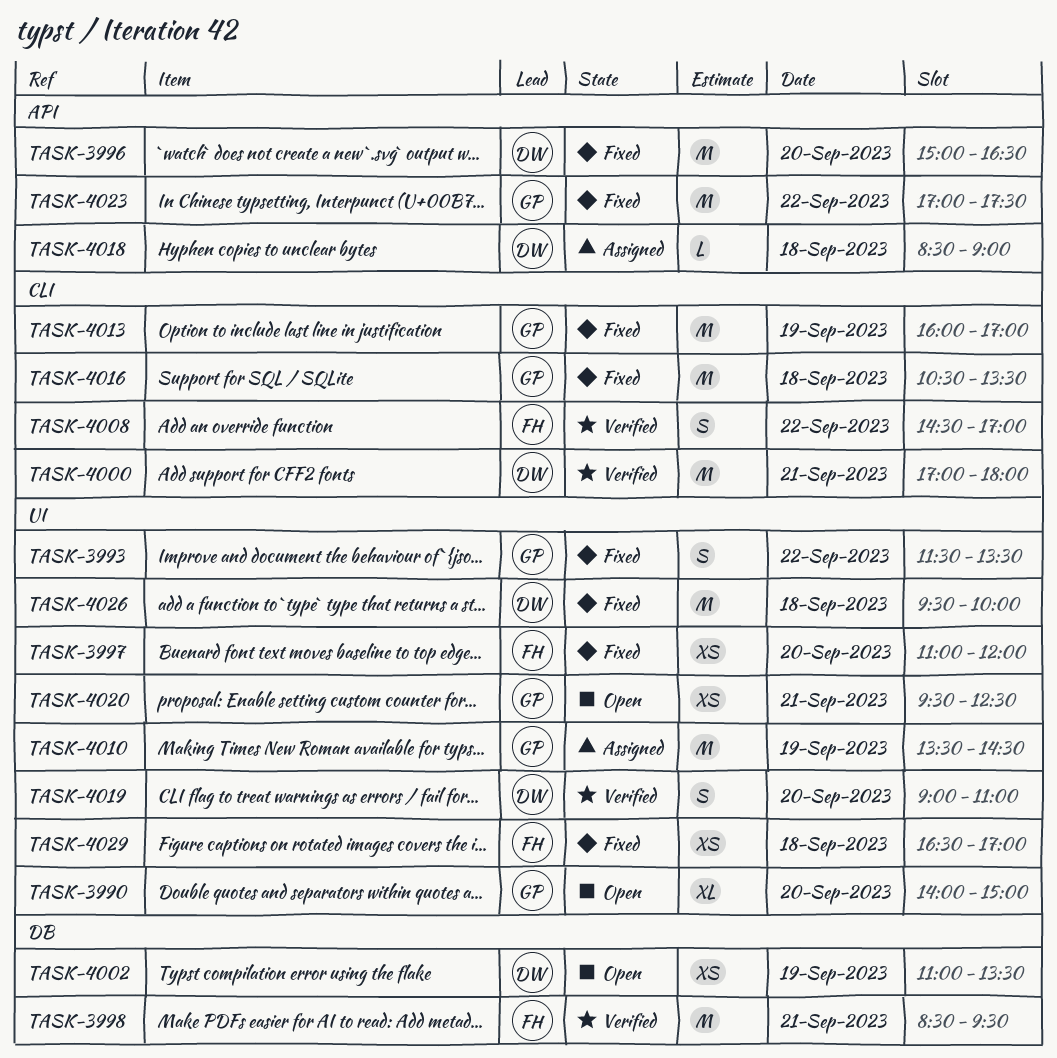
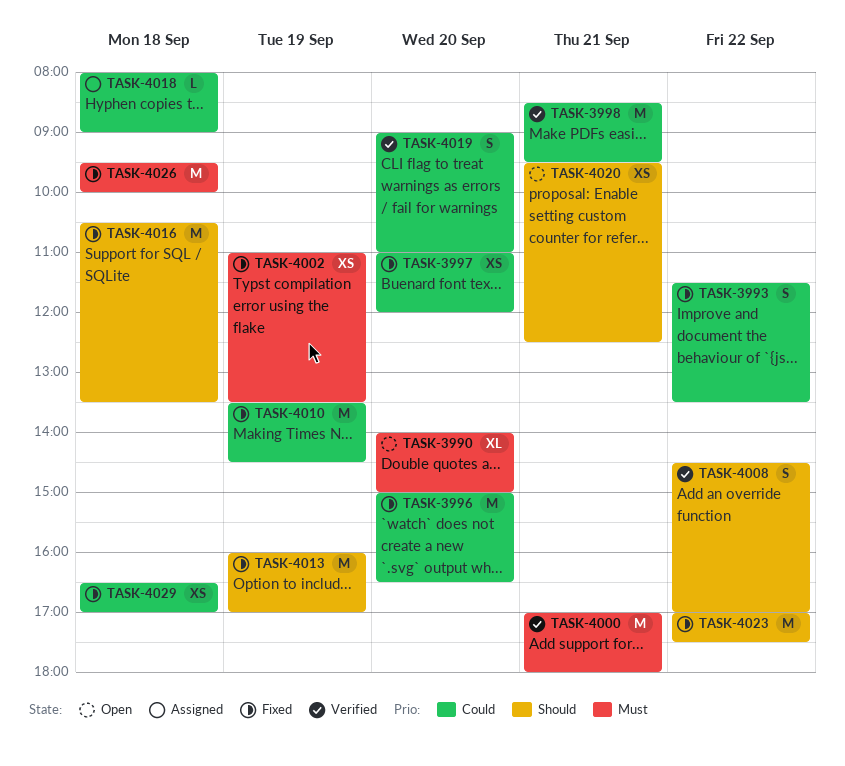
TASK-4002, status: Open -> Fixed
TASK-4010, status: Assigned -> Fixed
TASK-4018, begins: 08:30 -> 08:00

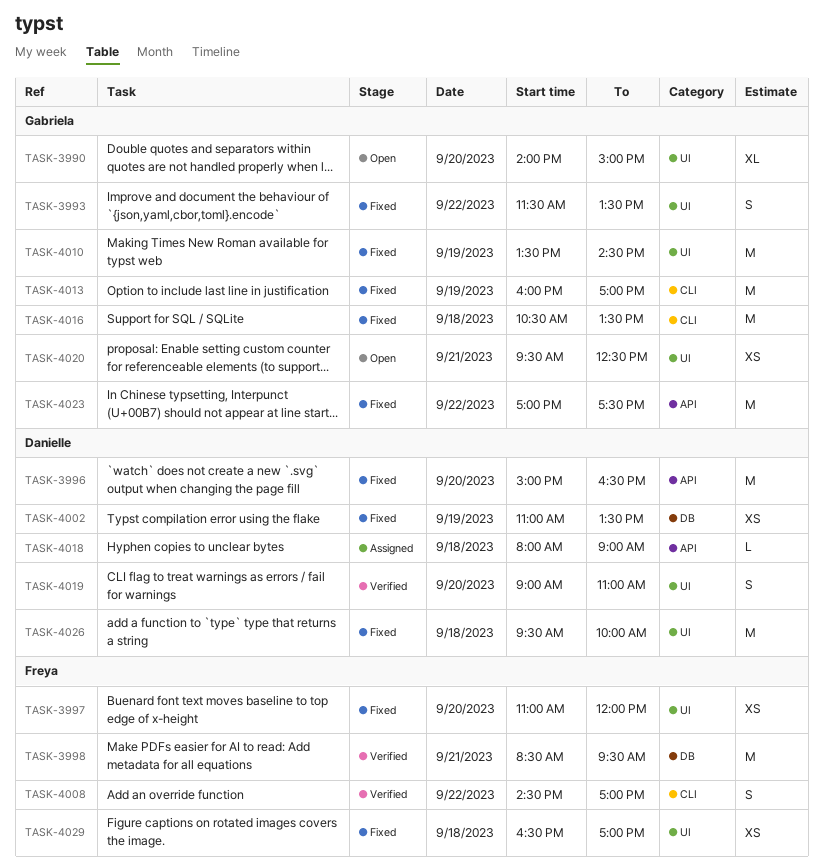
TASK-4000: present -> none

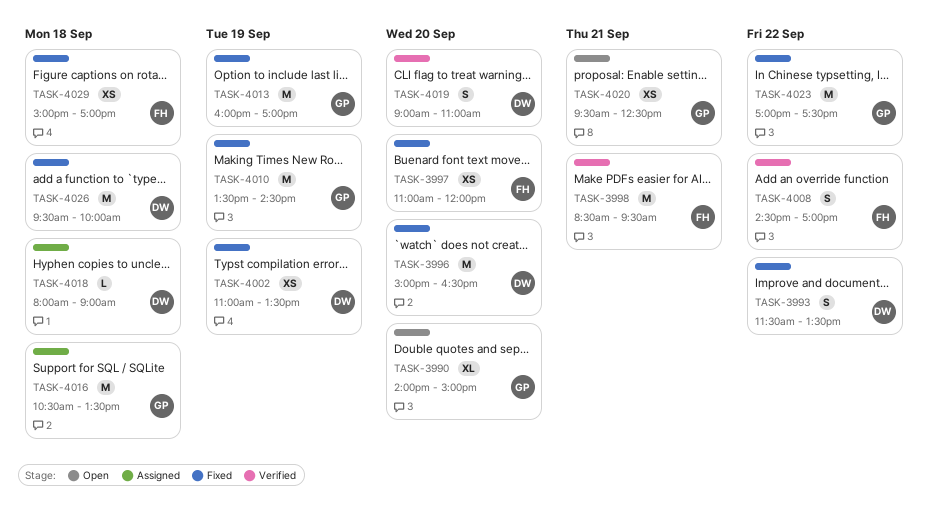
TASK-3993, owner: Gabriela -> Danielle
TASK-4016, status: Fixed -> Assigned
TASK-4029, begins: 16:30 -> 15:00

